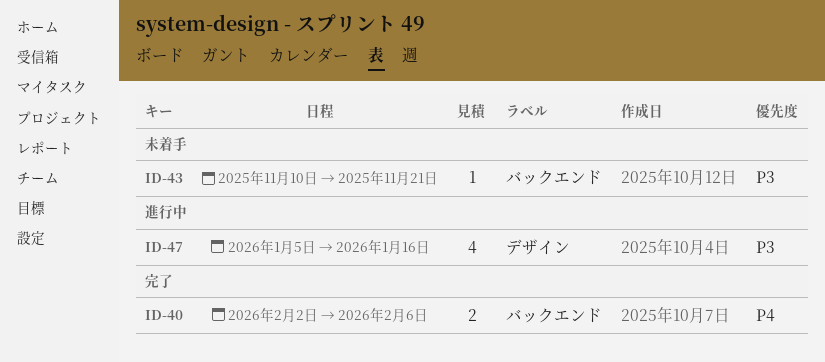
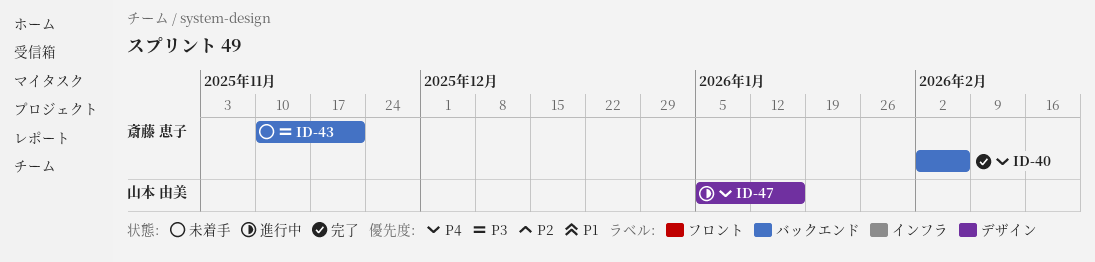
ID-47, priority: P3 -> P4

